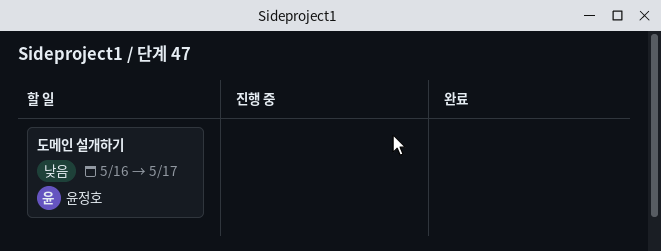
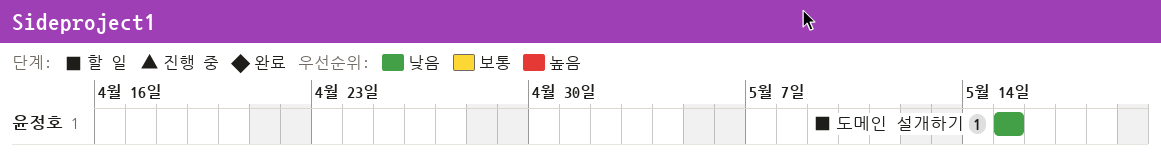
도메인 설개하기, start: May 16 -> May 15
도메인 설개하기, due: May 17 -> May 15

